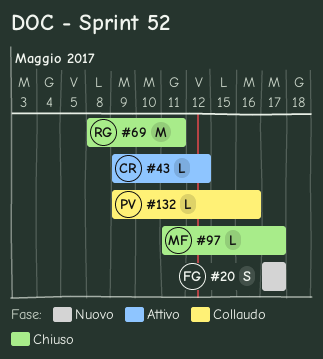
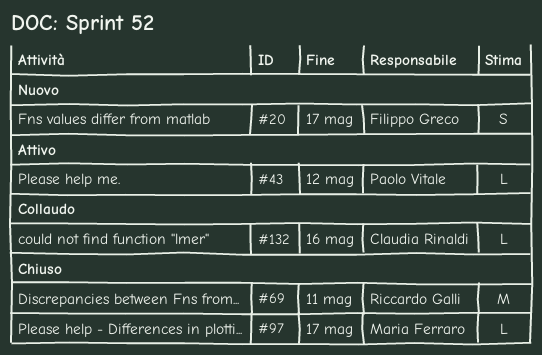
#43, owner: Claudia Rinaldi -> Paolo Vitale
#132, owner: Paolo Vitale -> Claudia Rinaldi

